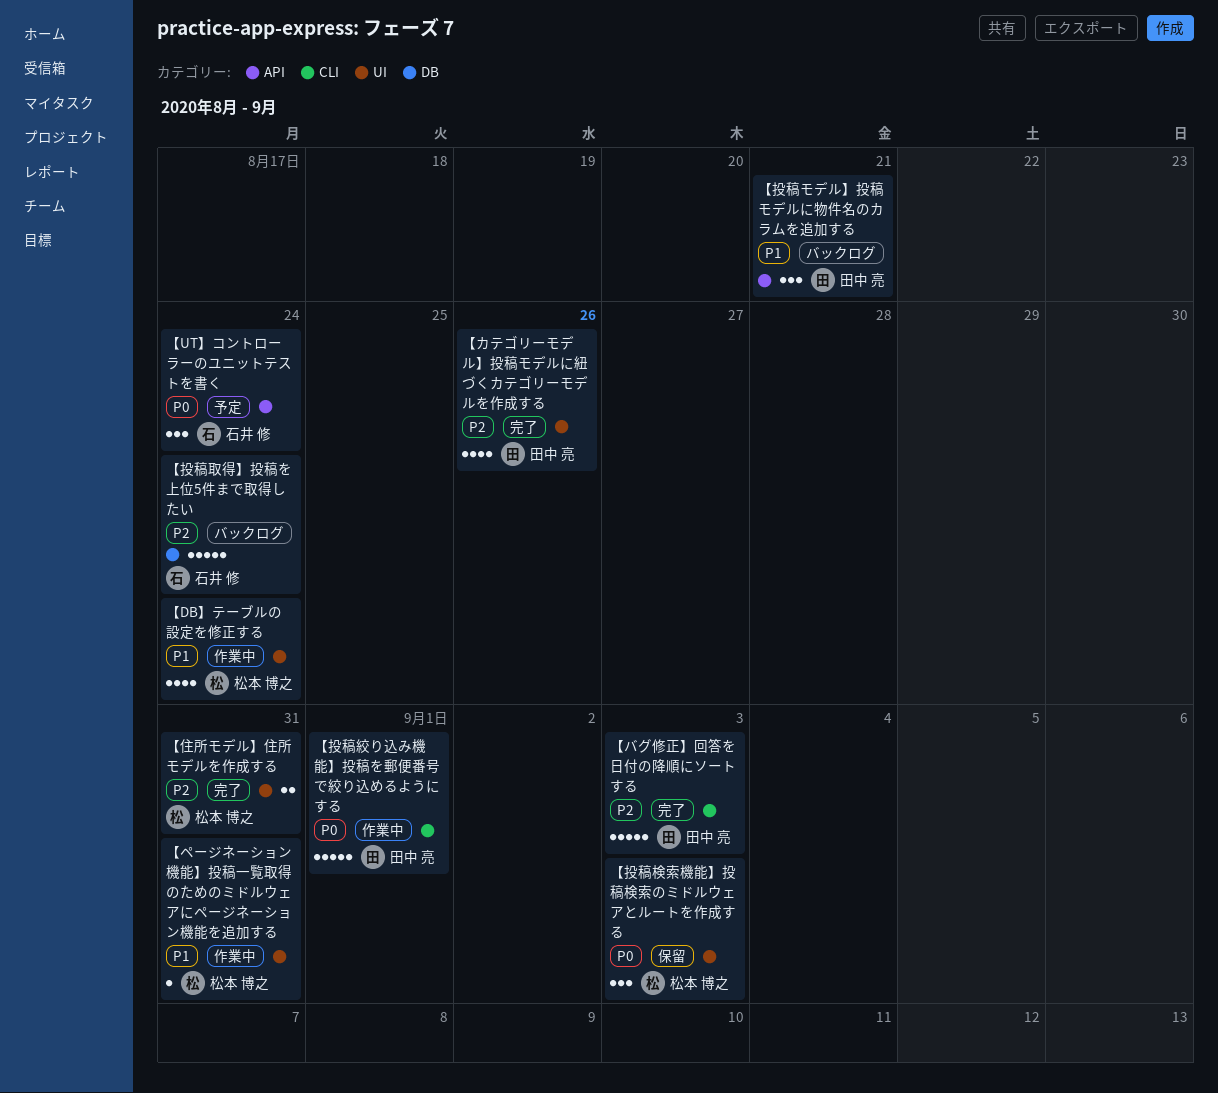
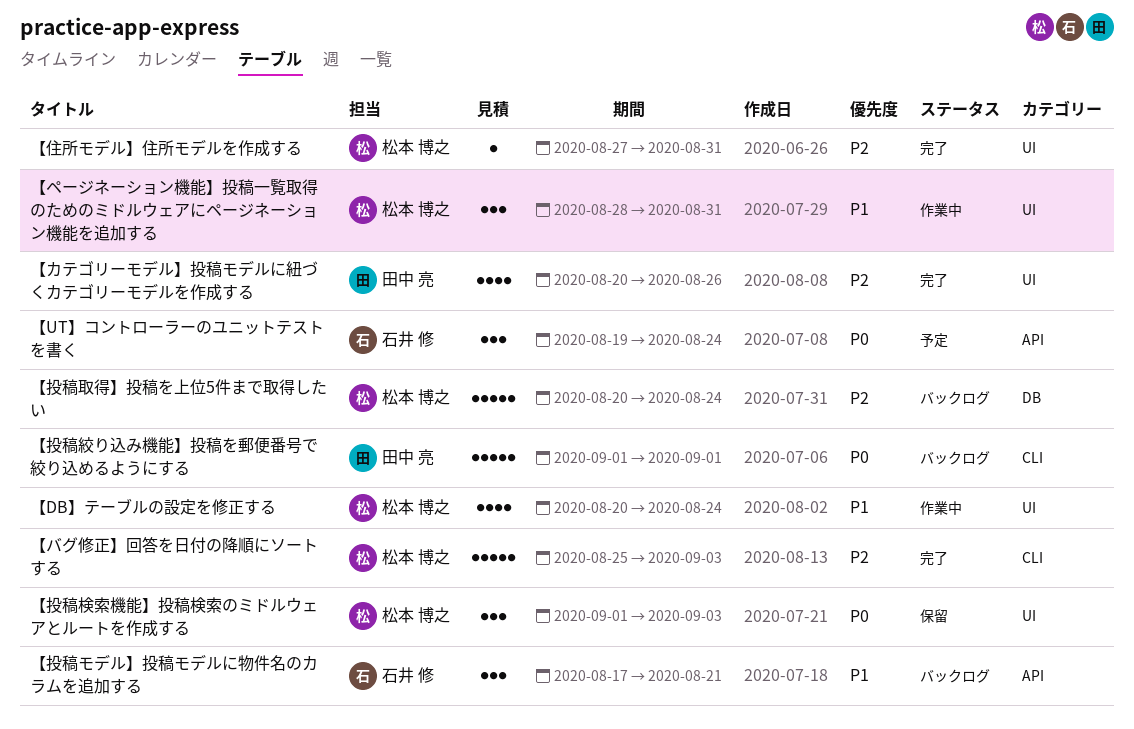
【バグ修正】回答を日付の降順にソートする, owner: 田中 亮 -> 松本 博之
【ページネーション機能】投稿一覧取得のためのミドルウェアにページネーション機能を追加する, estimate: 1 -> 3
【住所モデル】住所モデルを作成する, estimate: 2 -> 1
【投稿モデル】投稿モデルに物件名のカラムを追加する, owner: 田中 亮 -> 石井 修
【投稿取得】投稿を上位5件まで取得したい, owner: 石井 修 -> 松本 博之
【投稿絞り込み機能】投稿を郵便番号で絞り込めるようにする, status: 作業中 -> バックログ

